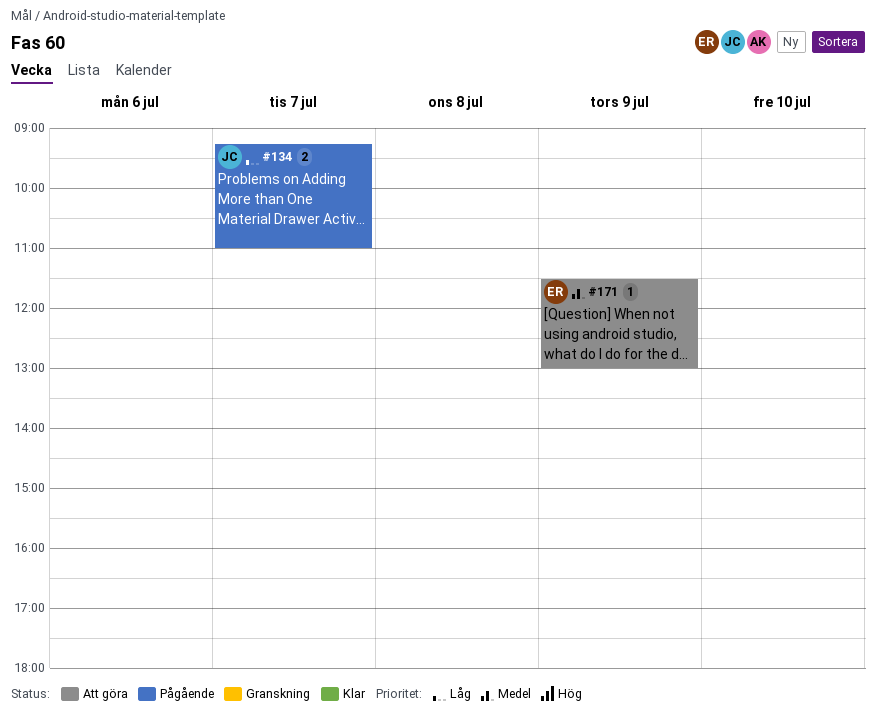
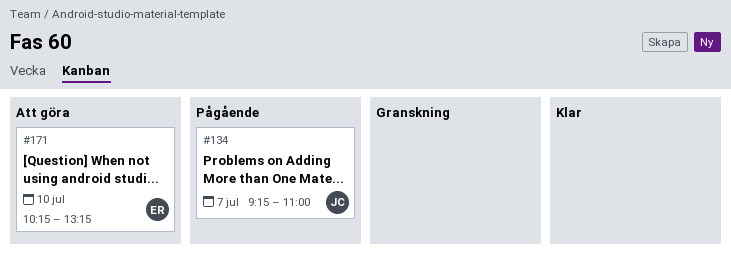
#171, day: Jul 9 -> Jul 10
#171, begins: 11:30 -> 10:15
#171, ends: 13:00 -> 13:15

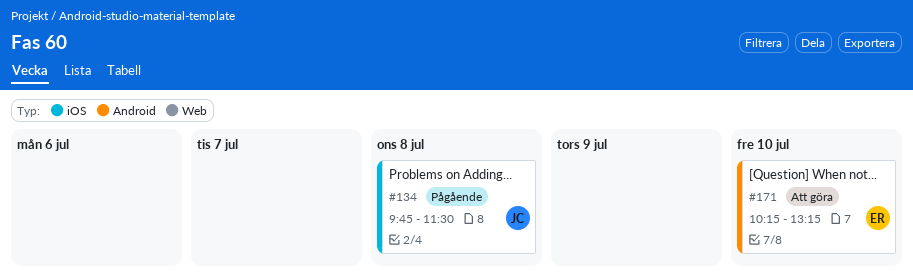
#134, day: Jul 7 -> Jul 8
#134, begins: 09:15 -> 09:45
#134, ends: 11:00 -> 11:30

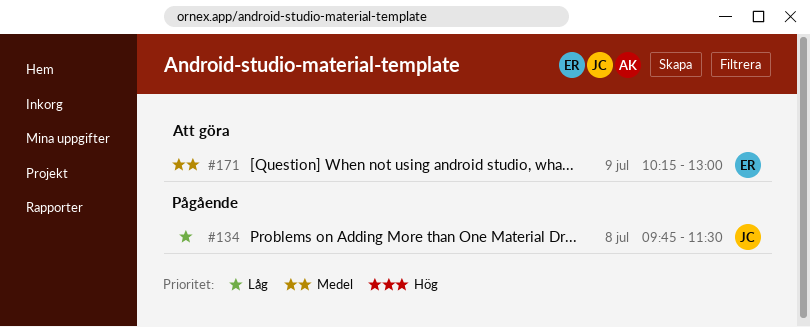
#171, day: Jul 10 -> Jul 9
#171, ends: 13:15 -> 13:00

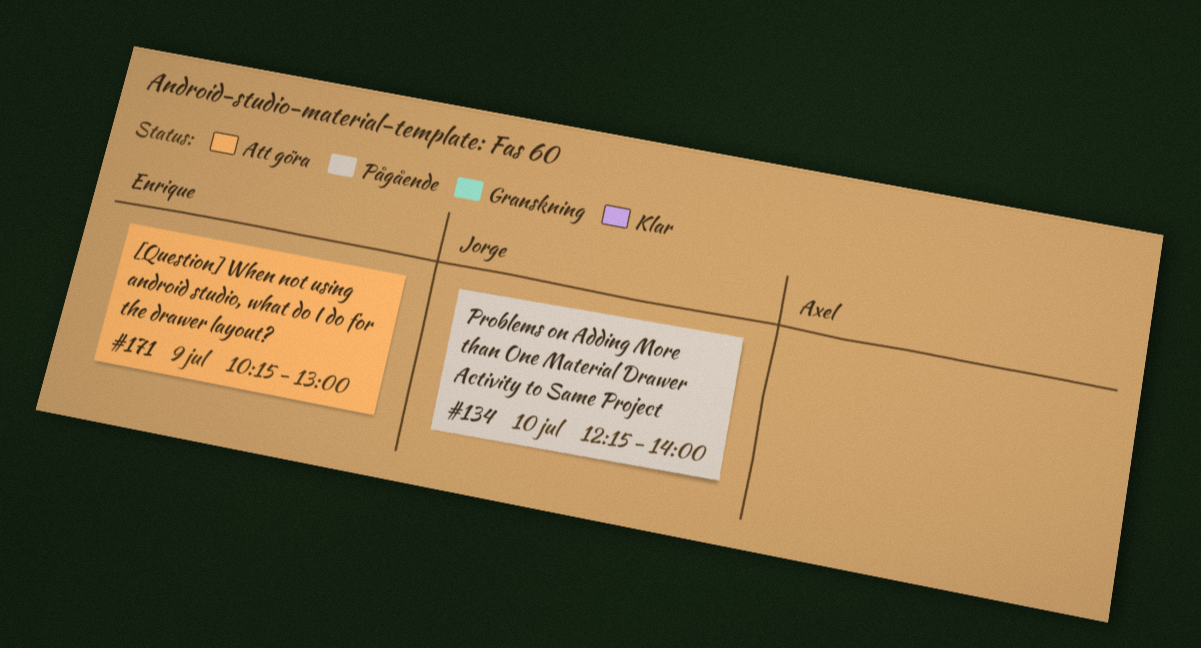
#134, day: Jul 8 -> Jul 10
#134, begins: 09:45 -> 12:15
#134, ends: 11:30 -> 14:00

